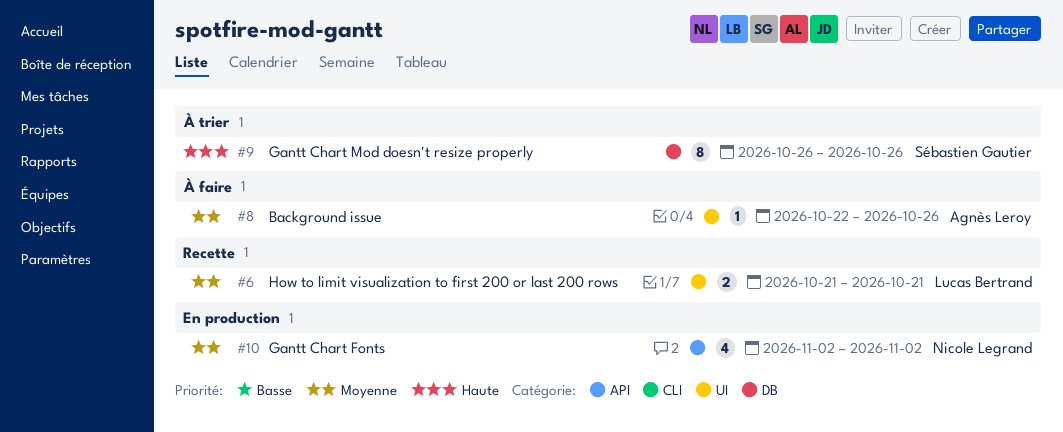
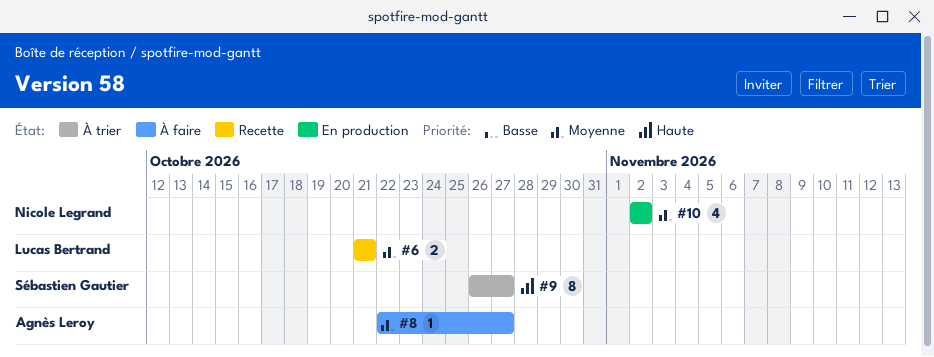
#8, due: Oct 26 -> Oct 27
#9, due: Oct 26 -> Oct 27

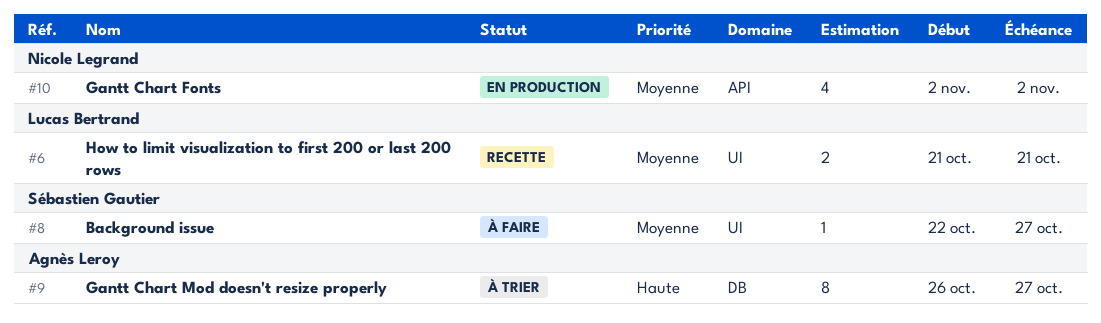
#8, owner: Agnès Leroy -> Sébastien Gautier
#9, owner: Sébastien Gautier -> Agnès Leroy

